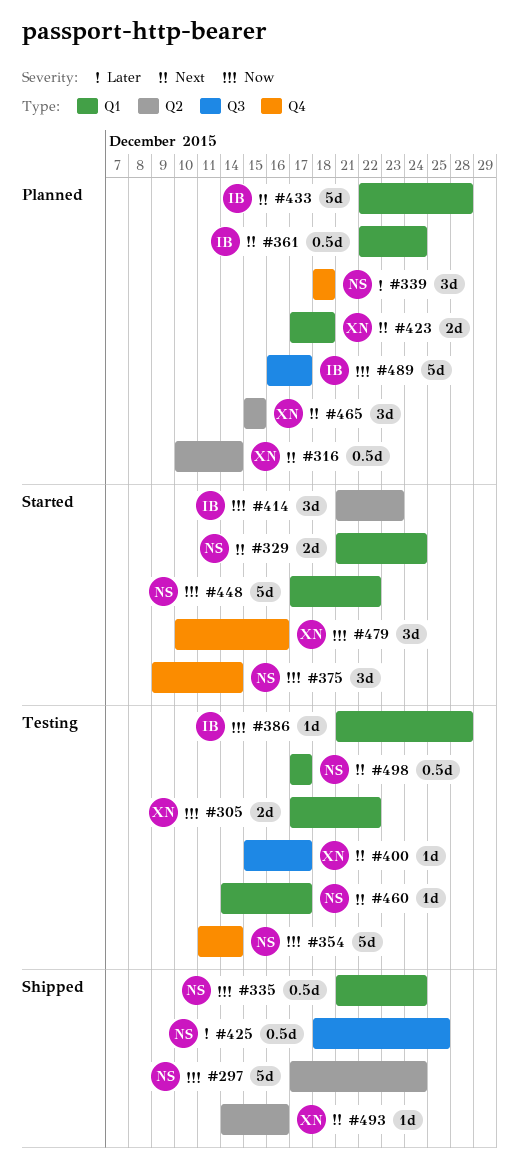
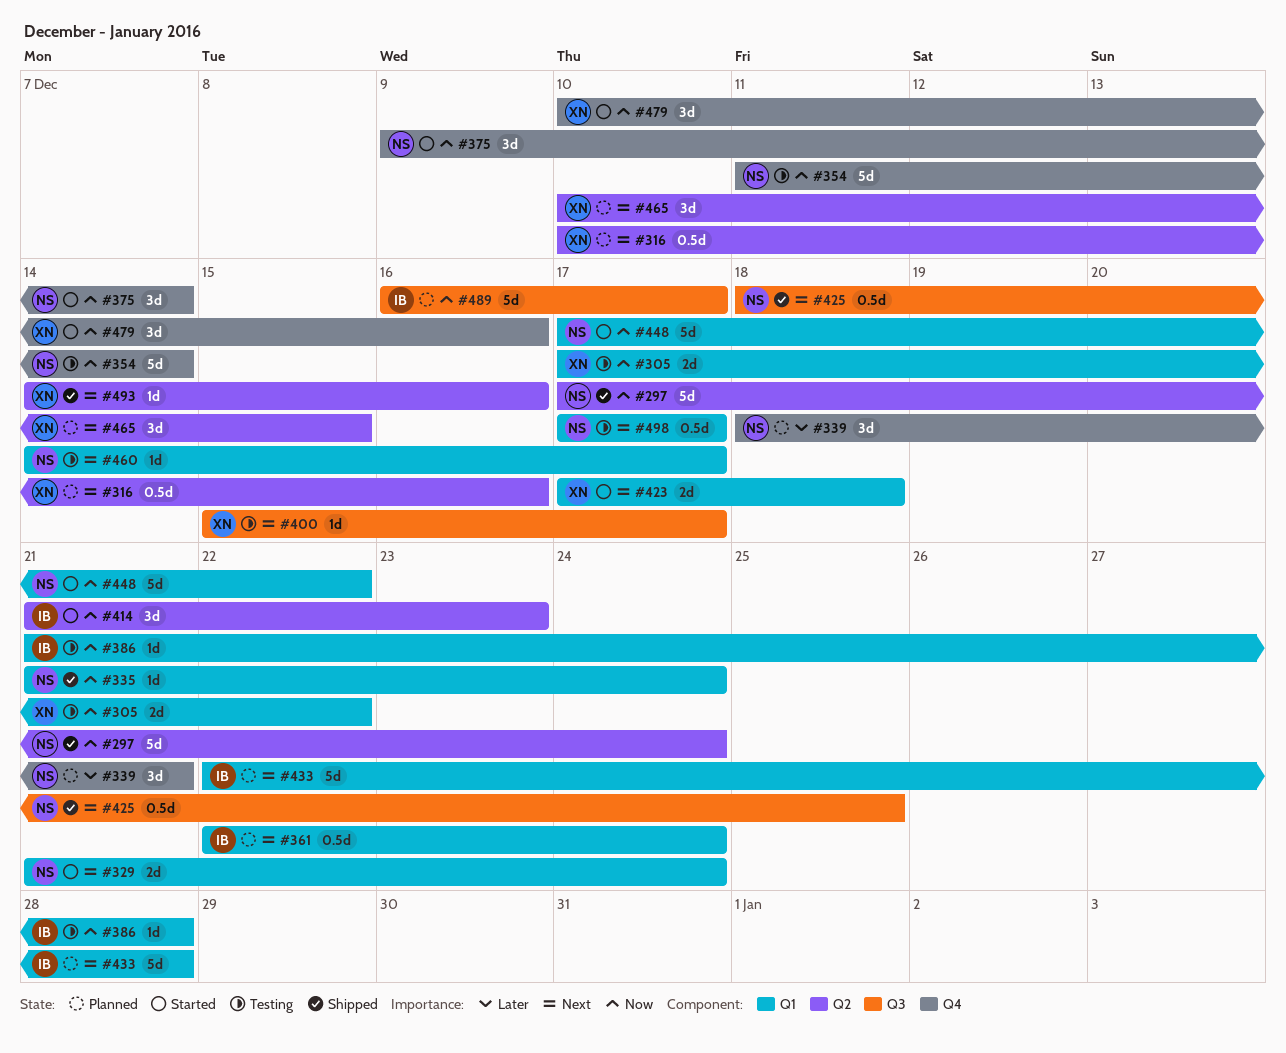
#316, due: Dec 14 -> Dec 16
#335, estimate: 0.5d -> 1d
#339, due: Dec 18 -> Dec 21
#423, status: Planned -> Started
#425, priority: Later -> Next
#465, start: Dec 15 -> Dec 10

